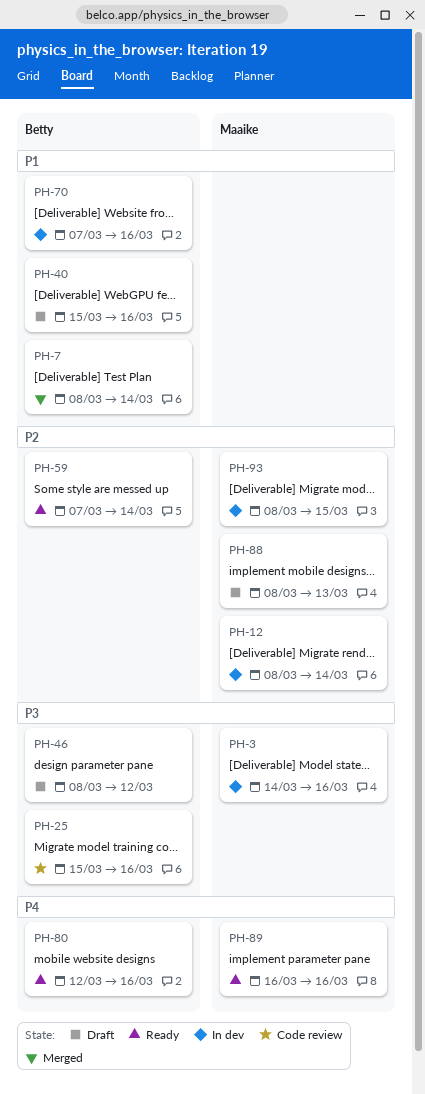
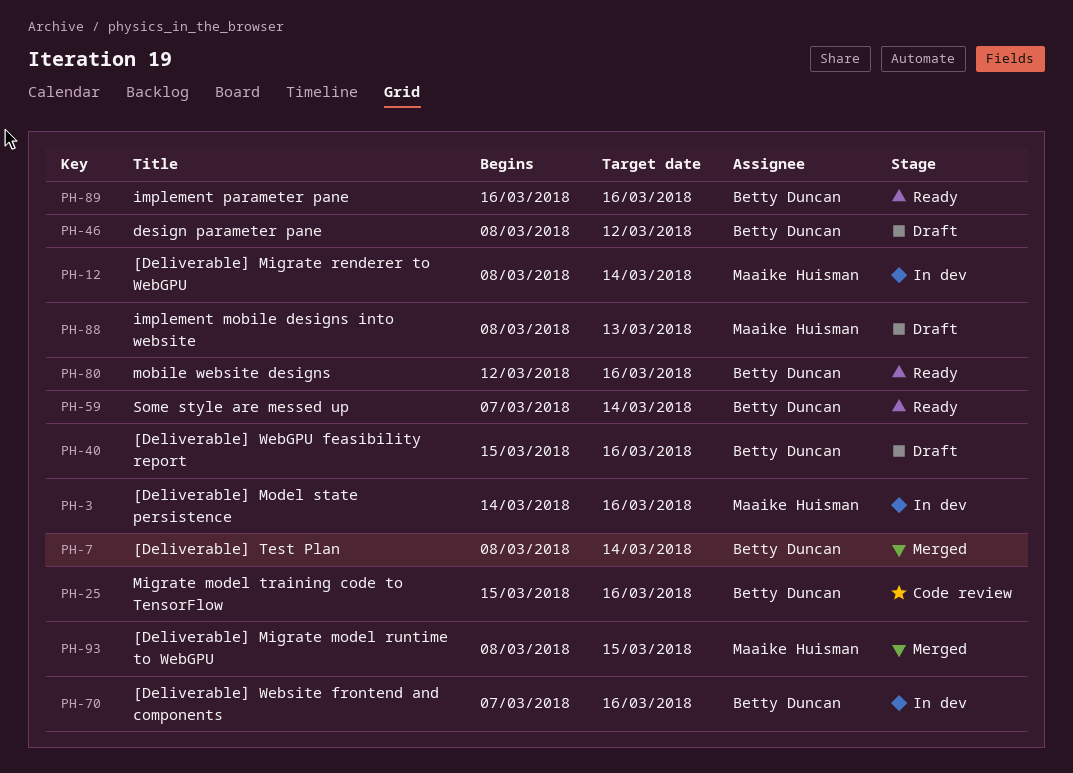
PH-89, owner: Maaike Huisman -> Betty Duncan
PH-93, status: In dev -> Merged

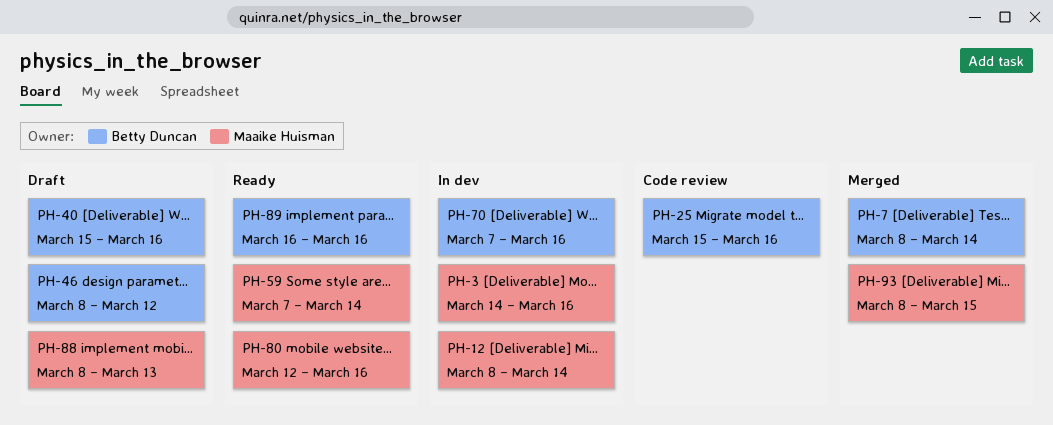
PH-59, owner: Betty Duncan -> Maaike Huisman
PH-80, owner: Betty Duncan -> Maaike Huisman

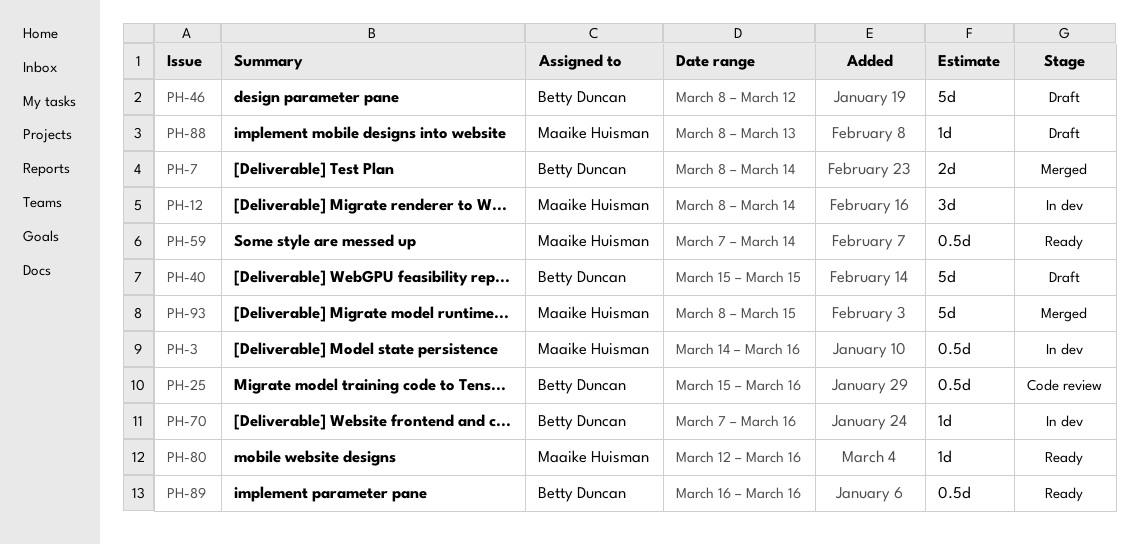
PH-40, due: Mar 16 -> Mar 15

